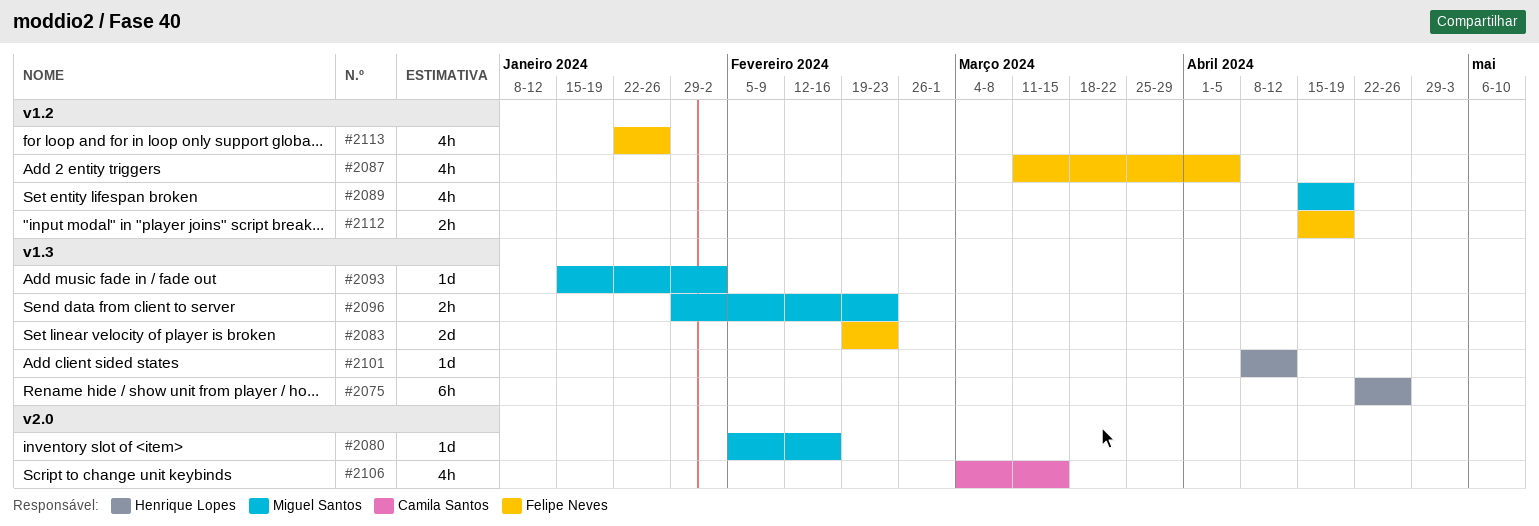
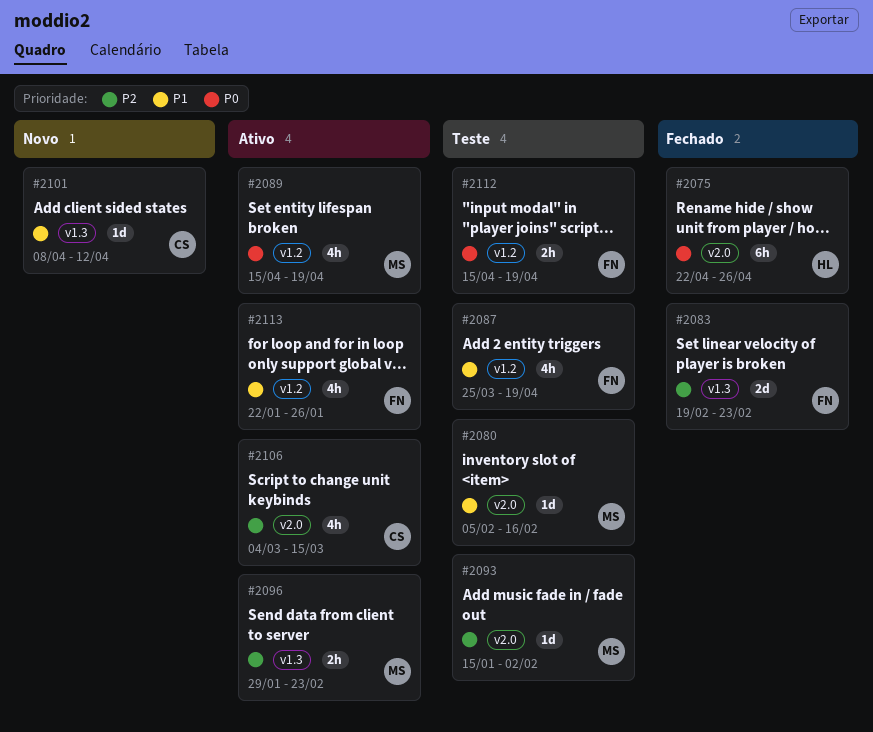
#2075, label: v1.3 -> v2.0
#2087, start: Mar 11 -> Mar 25
#2087, due: Apr 5 -> Apr 19
#2093, label: v1.3 -> v2.0
#2101, owner: Henrique Lopes -> Camila Santos

